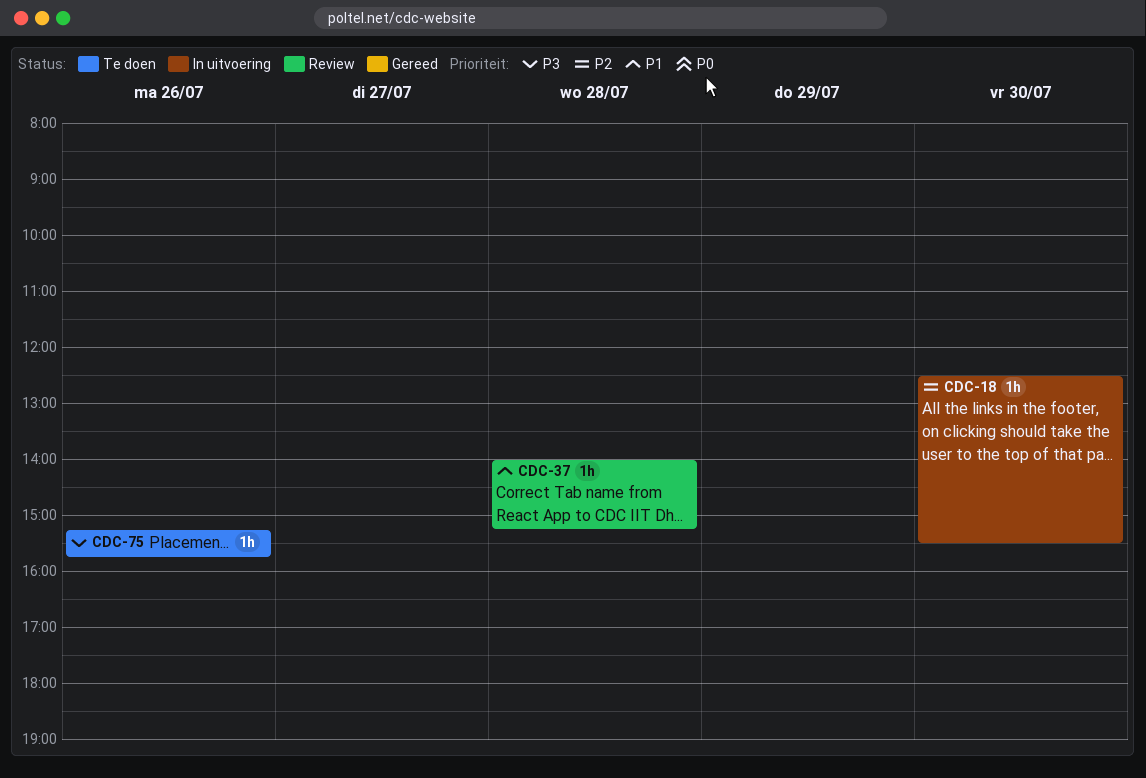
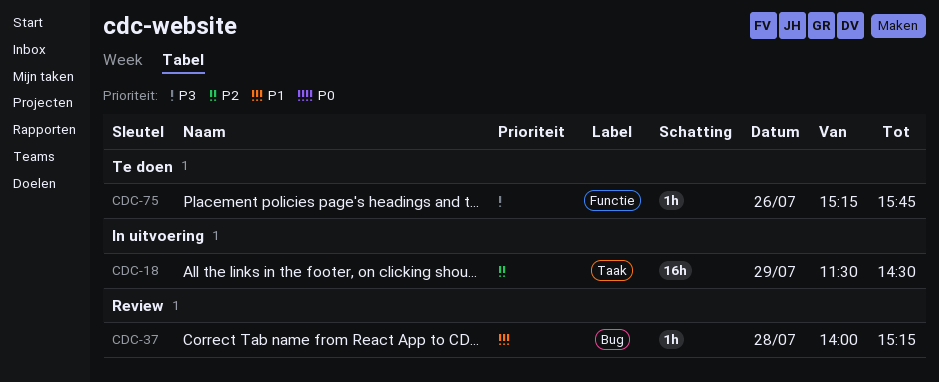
CDC-18, estimate: 1h -> 16h
CDC-18, day: Jul 30 -> Jul 29
CDC-18, begins: 12:30 -> 11:30
CDC-18, ends: 15:30 -> 14:30

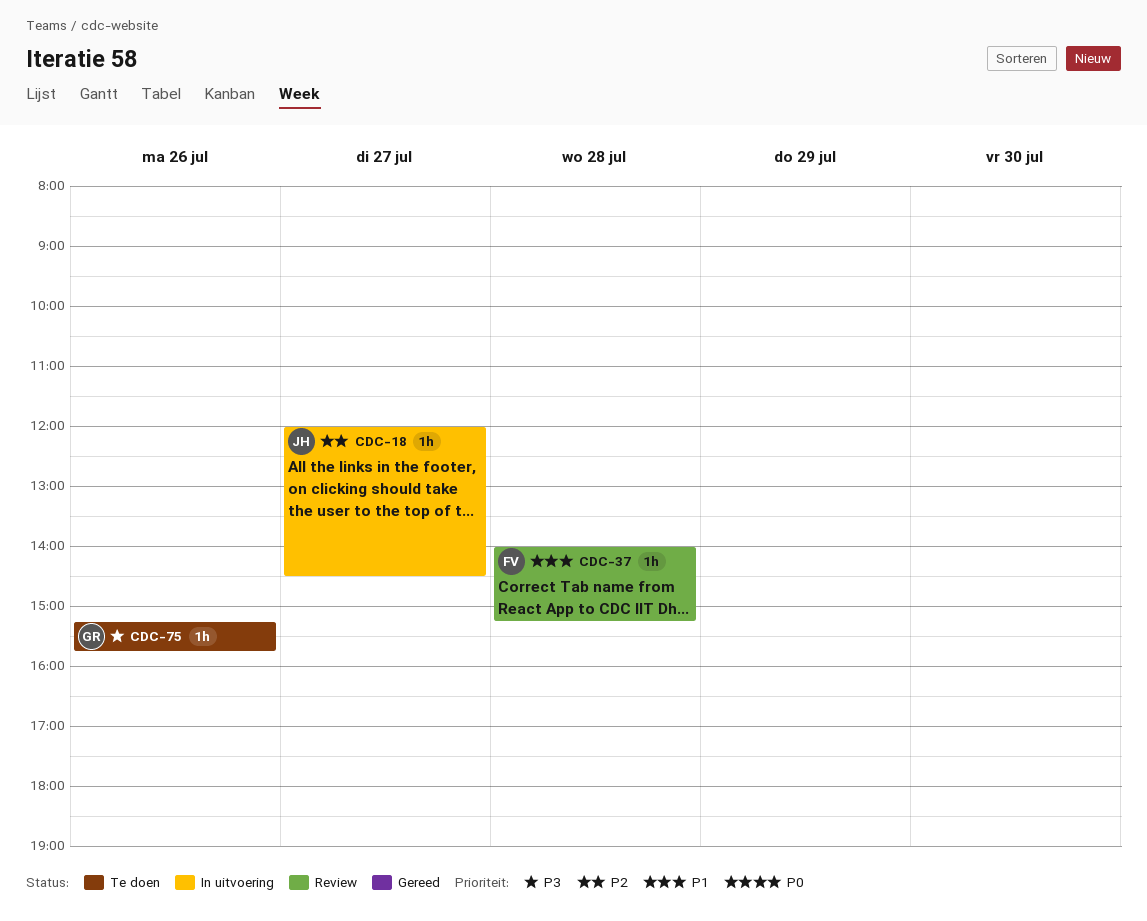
CDC-18, estimate: 16h -> 1h
CDC-18, day: Jul 29 -> Jul 27
CDC-18, begins: 11:30 -> 12:00

